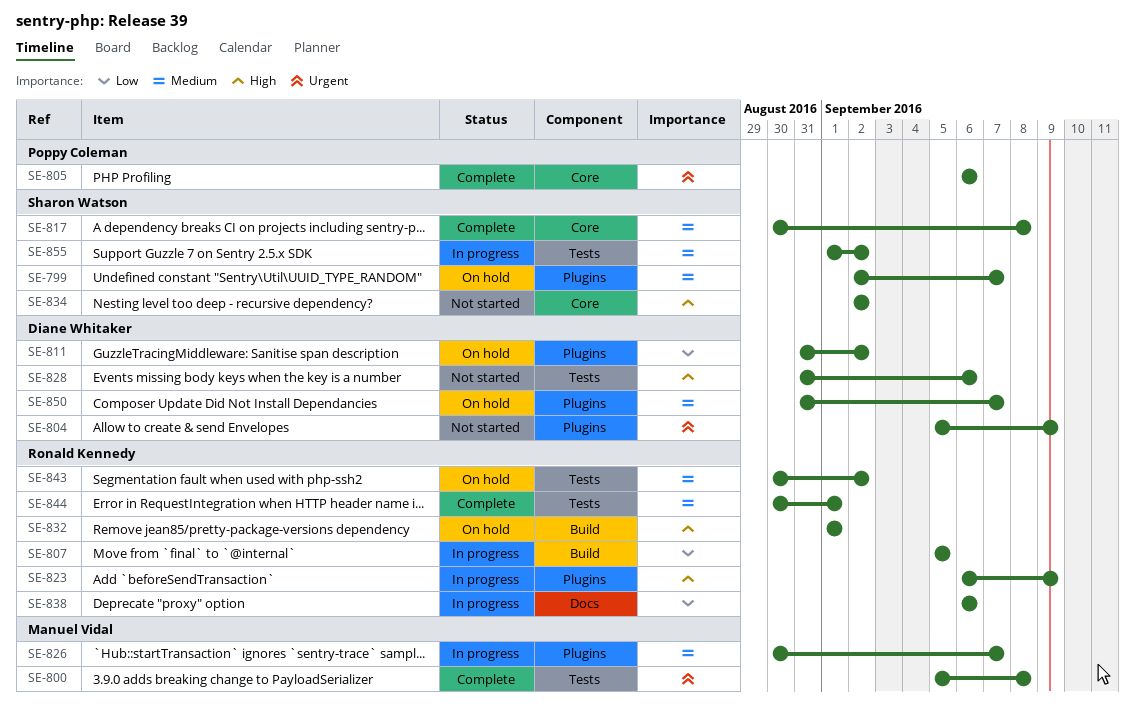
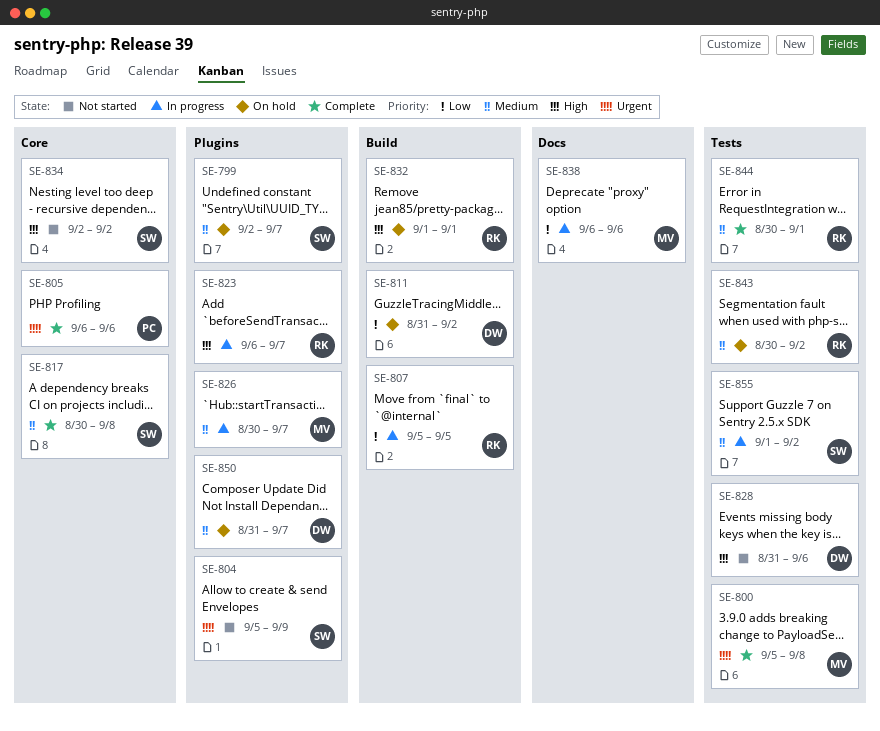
SE-804, owner: Diane Whitaker -> Sharon Watson
SE-811, label: Plugins -> Build
SE-823, due: Sep 9 -> Sep 7
SE-838, owner: Ronald Kennedy -> Manuel Vidal

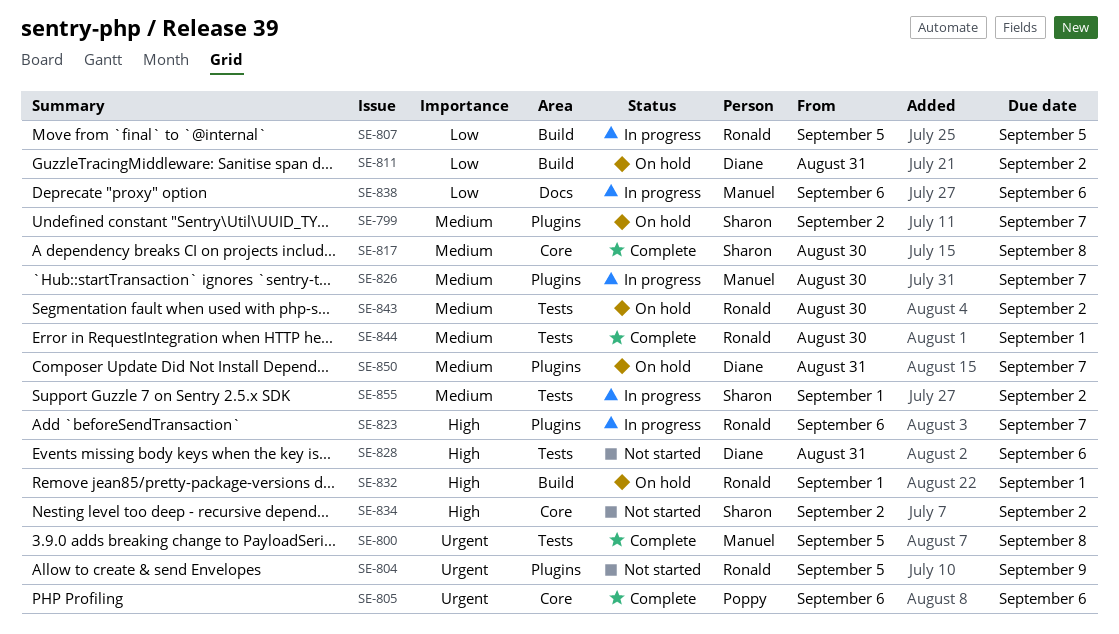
SE-804, owner: Sharon -> Ronald

